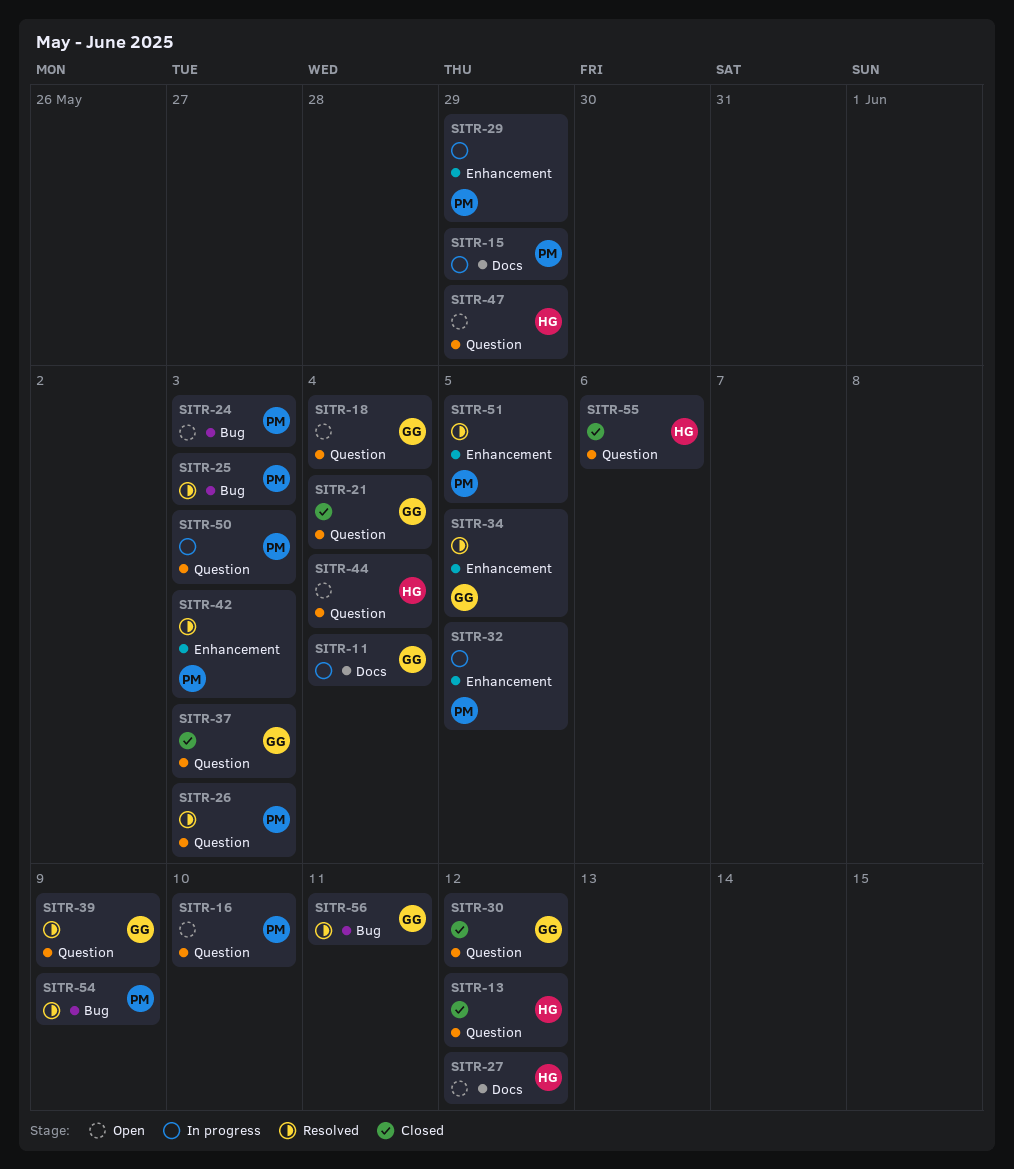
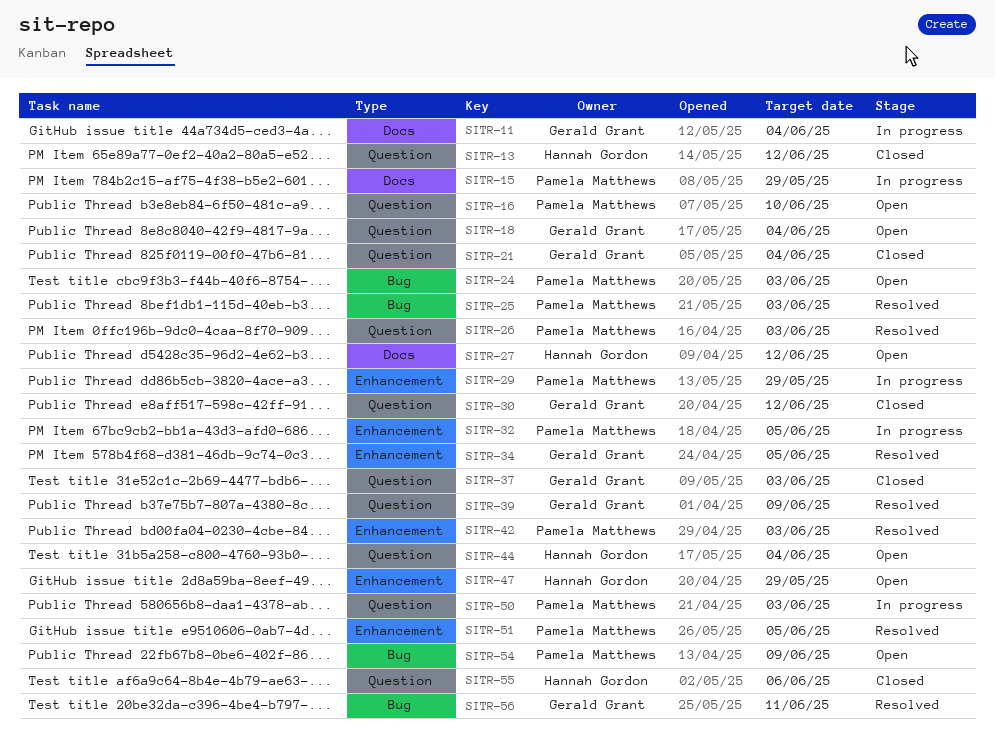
SITR-47, label: Question -> Enhancement
SITR-54, status: Resolved -> Open

